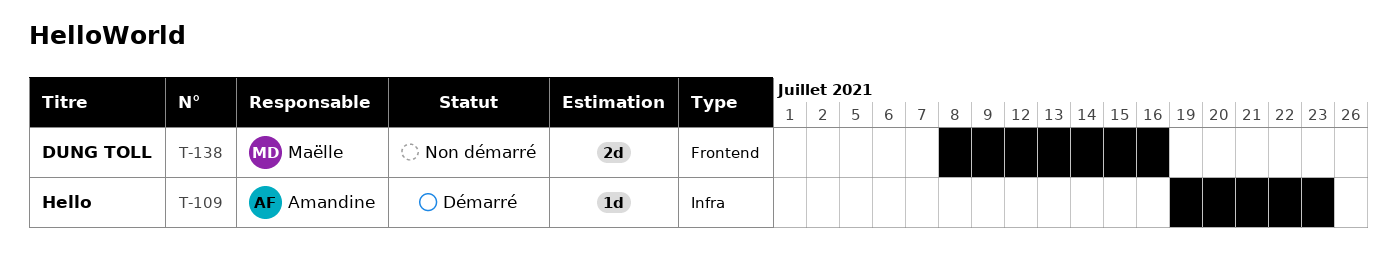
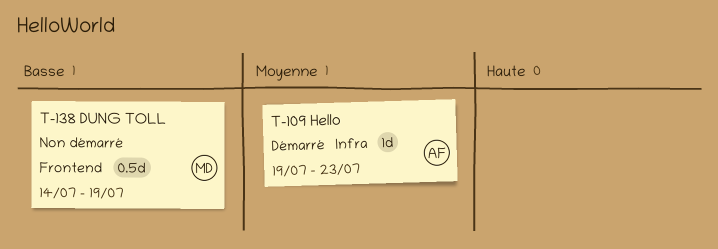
T-138, estimate: 2d -> 0.5d
T-138, start: Jul 8 -> Jul 14
T-138, due: Jul 16 -> Jul 19

